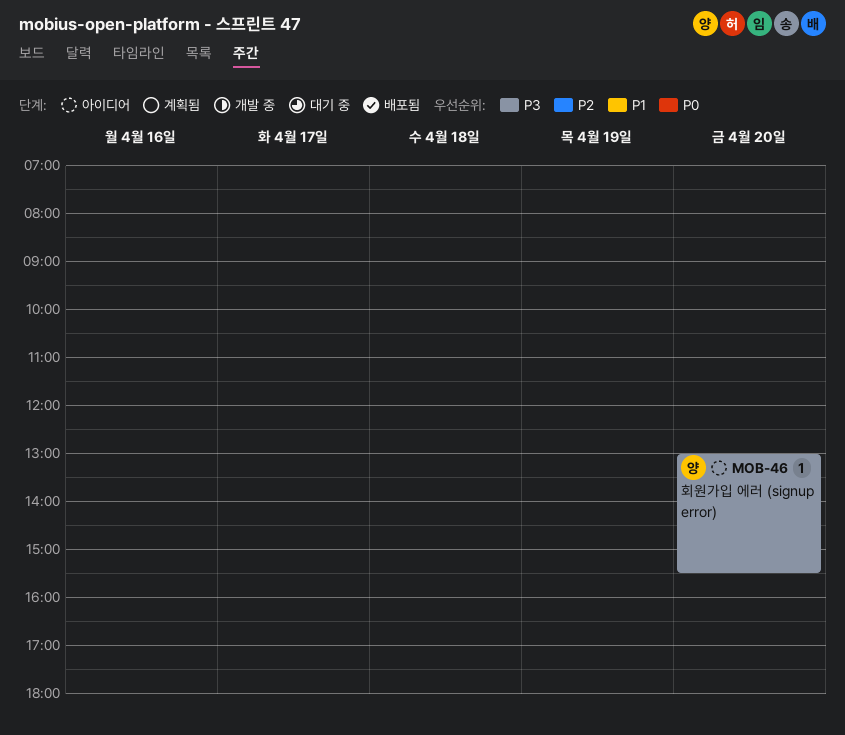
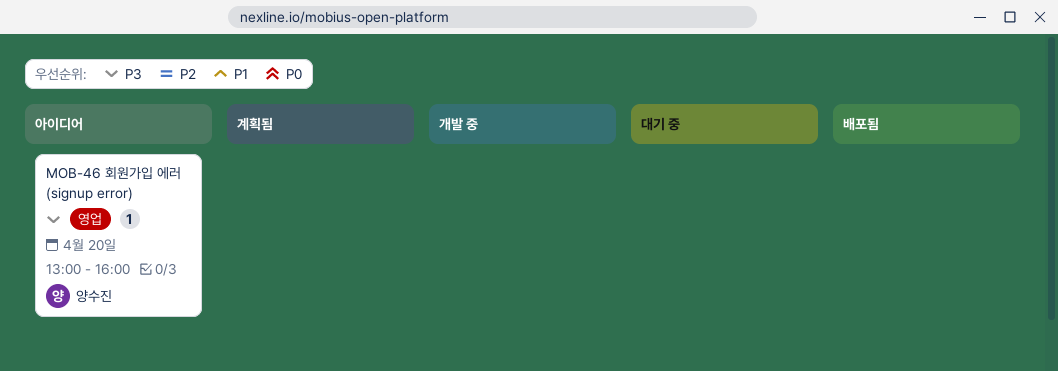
MOB-46, ends: 15:30 -> 16:00

